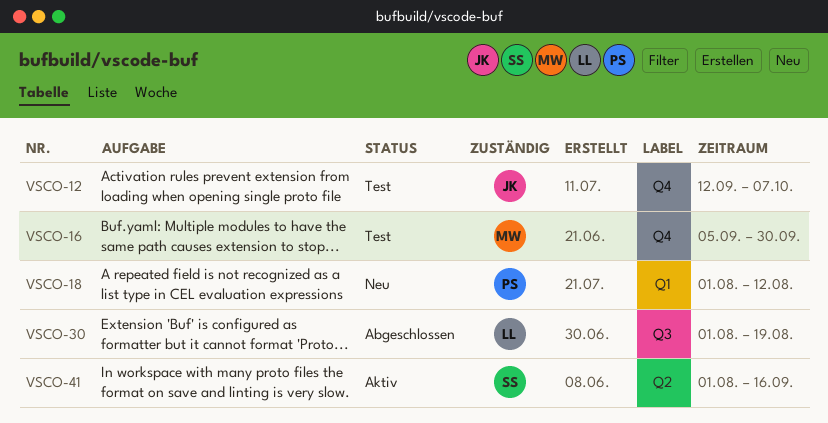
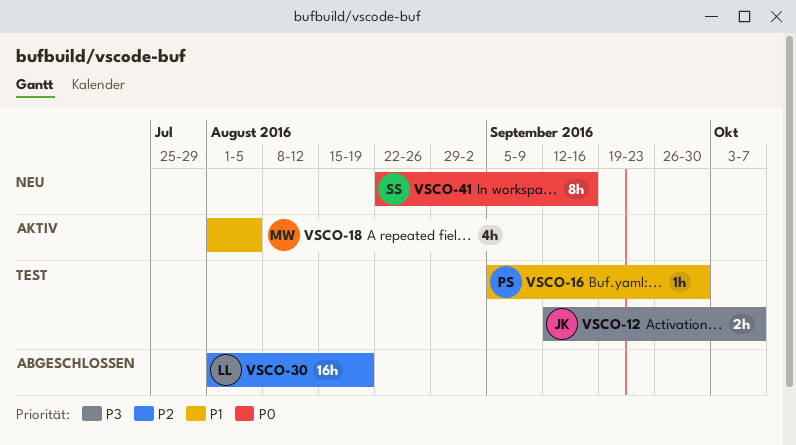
VSCO-16, owner: MW -> PS
VSCO-18, status: Neu -> Aktiv
VSCO-18, owner: PS -> MW
VSCO-18, due: Aug 12 -> Aug 5
VSCO-41, status: Aktiv -> Neu
VSCO-41, start: Aug 1 -> Aug 22

